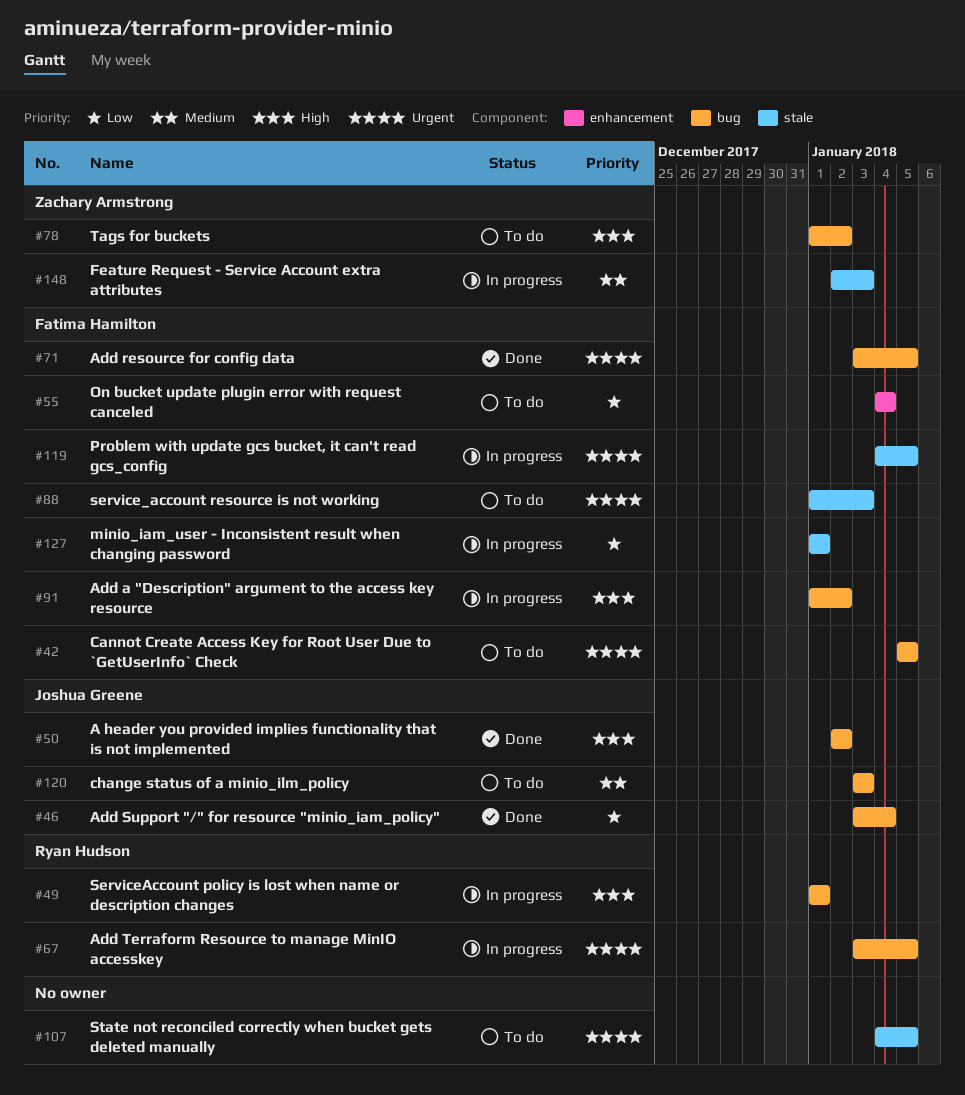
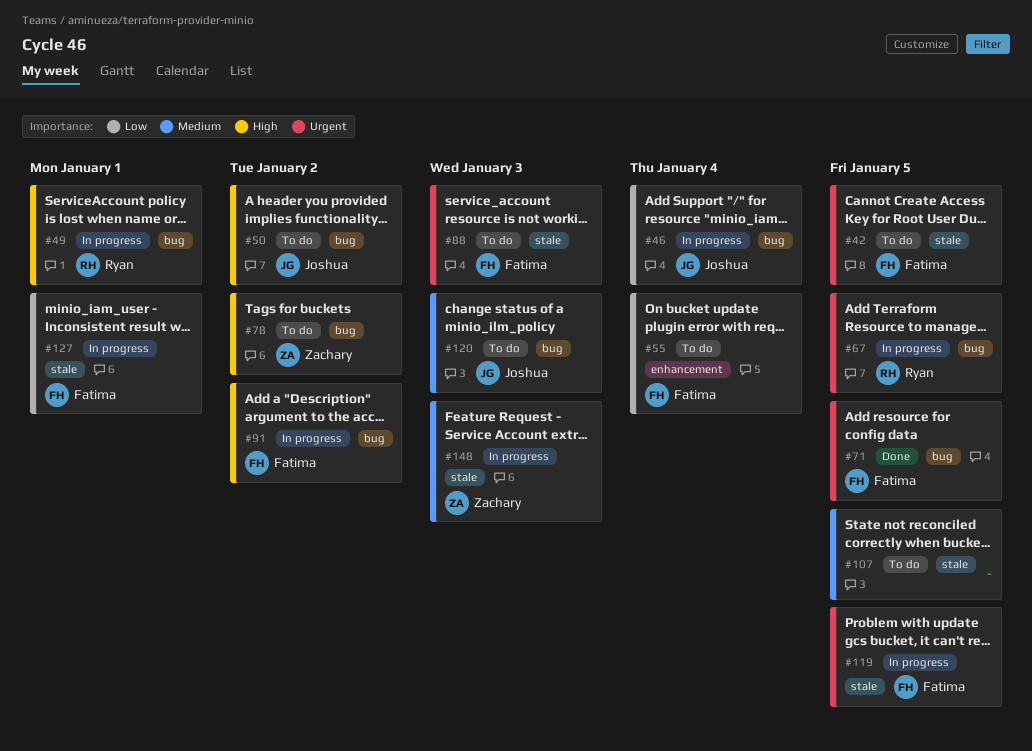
#42, label: bug -> stale
#46, status: Done -> In progress
#50, status: Done -> To do
#107, priority: Urgent -> Medium

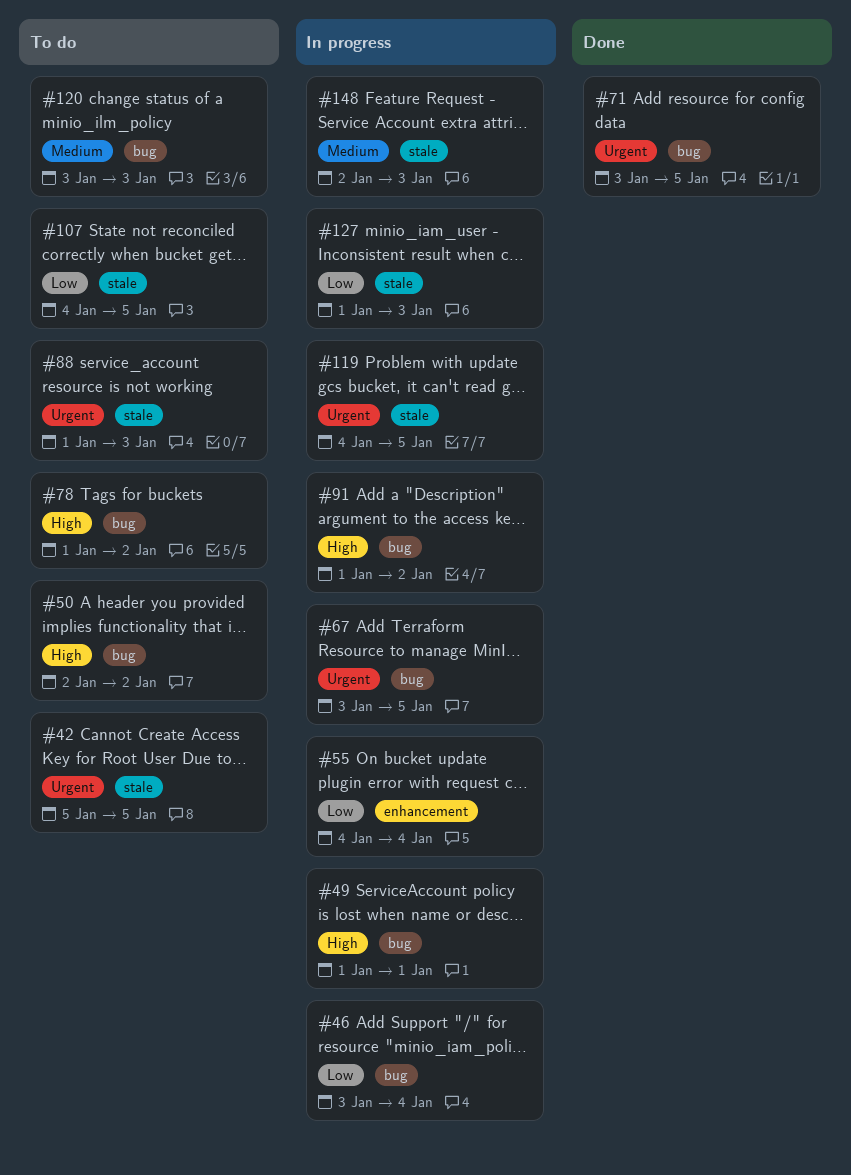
#55, status: To do -> In progress
#107, priority: Medium -> Low
#127, due: Jan 1 -> Jan 3

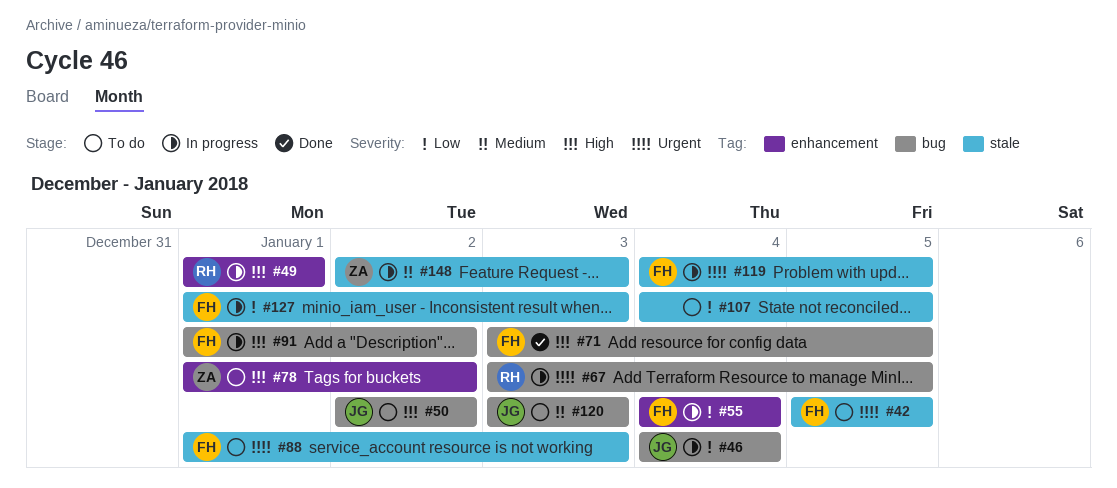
#46, start: Jan 3 -> Jan 4
#49, label: bug -> enhancement
#71, priority: Urgent -> High
#78, label: bug -> enhancement

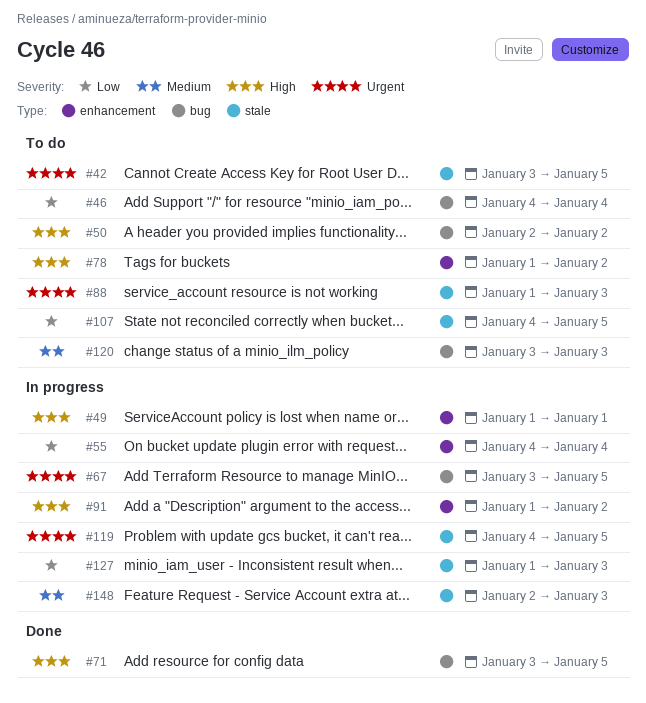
#42, start: Jan 5 -> Jan 3
#46, status: In progress -> To do
#91, label: bug -> enhancement

